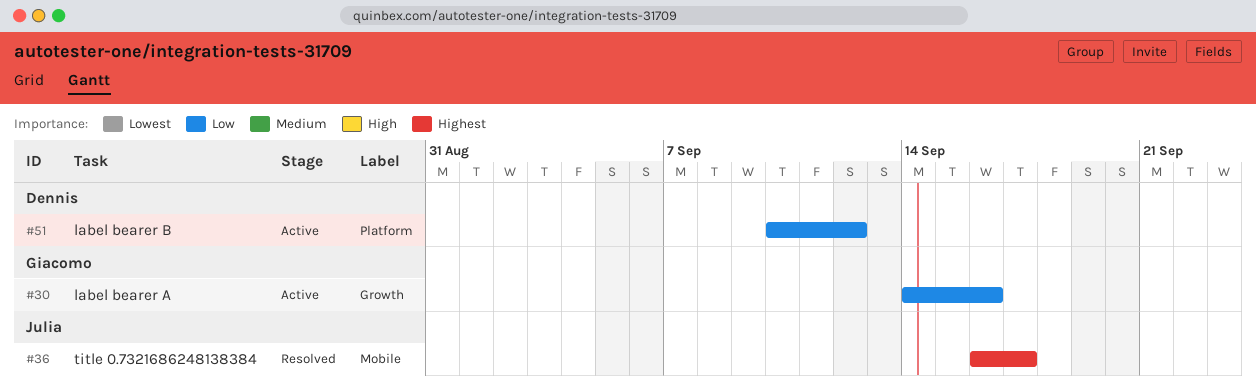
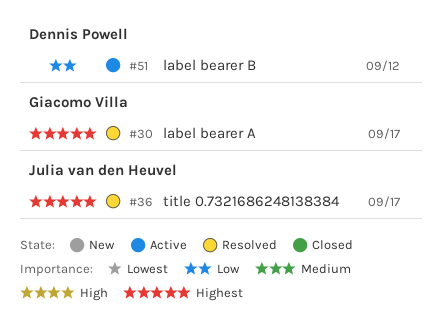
#30, status: Active -> Resolved
#30, priority: Low -> Highest
#30, due: Sep 16 -> Sep 17

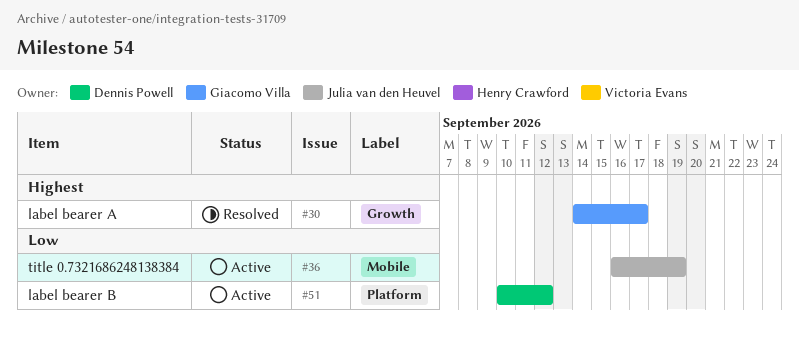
#36, status: Resolved -> Active
#36, priority: Highest -> Low
#36, due: Sep 17 -> Sep 19

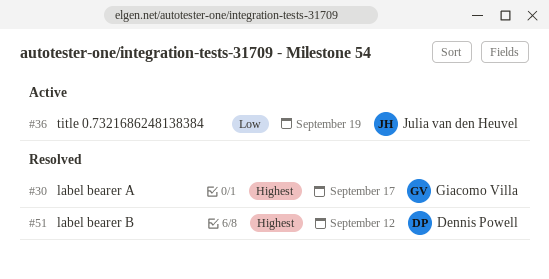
#51, status: Active -> Resolved
#51, priority: Low -> Highest

